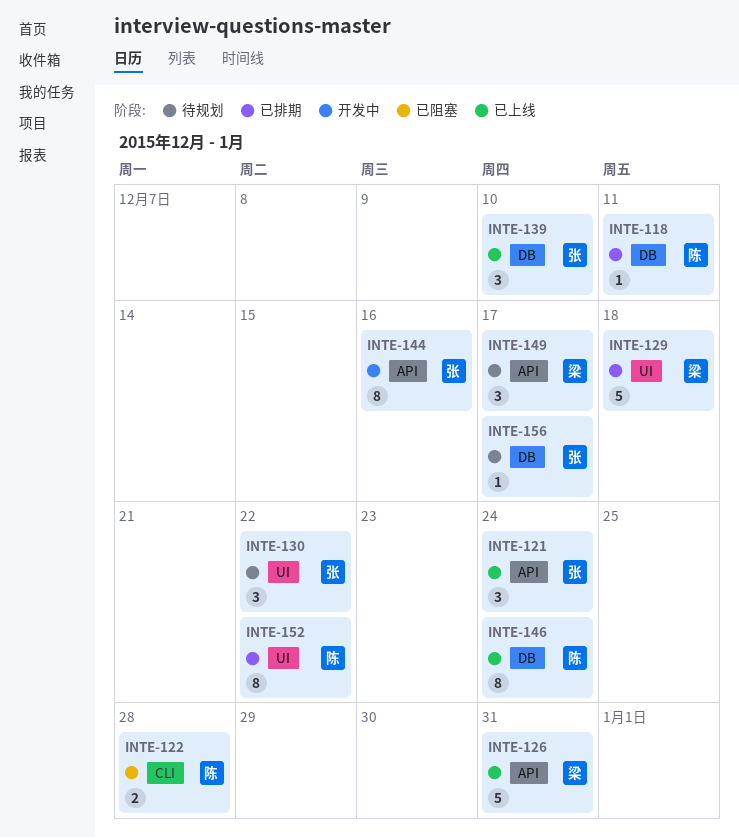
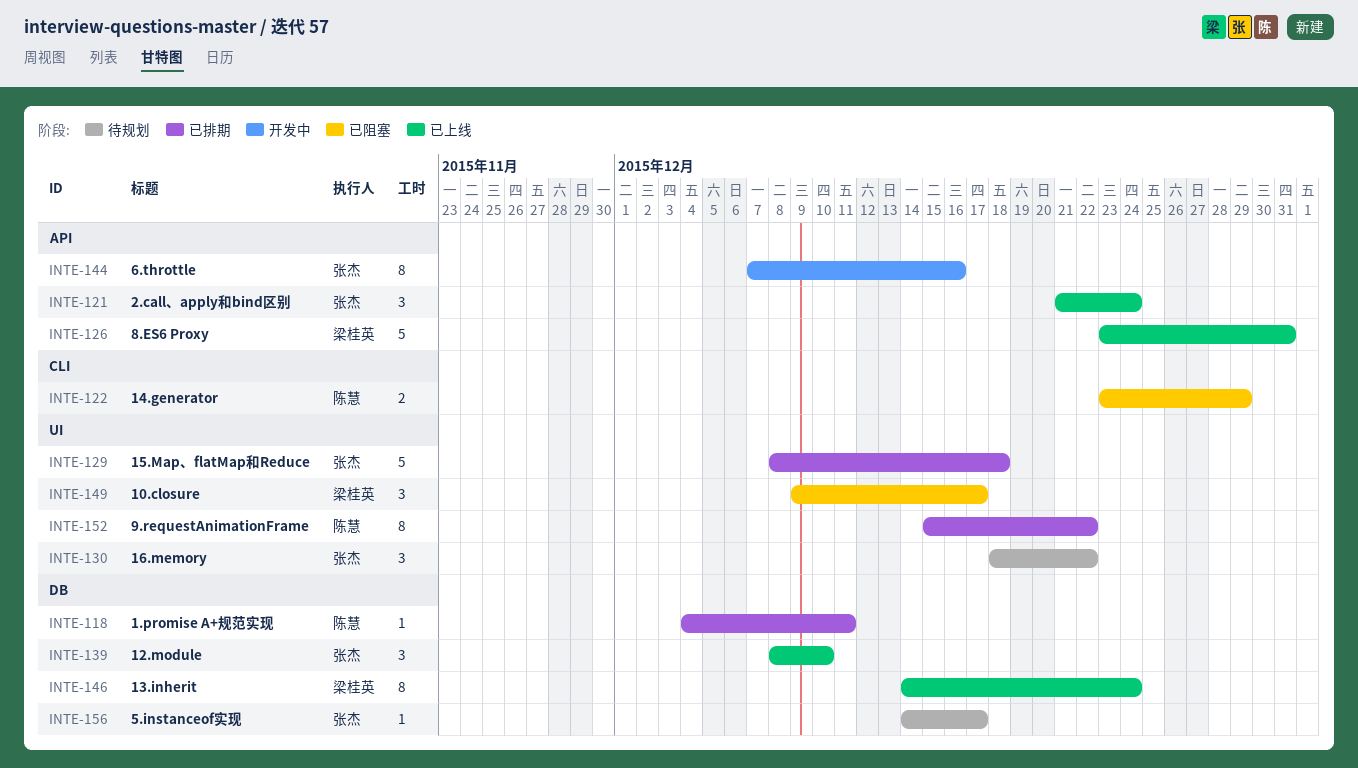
INTE-122, due: Dec 28 -> Dec 29
INTE-129, owner: 梁桂英 -> 张杰
INTE-146, owner: 陈慧 -> 梁桂英
INTE-149, status: 待规划 -> 已阻塞
INTE-149, label: API -> UI

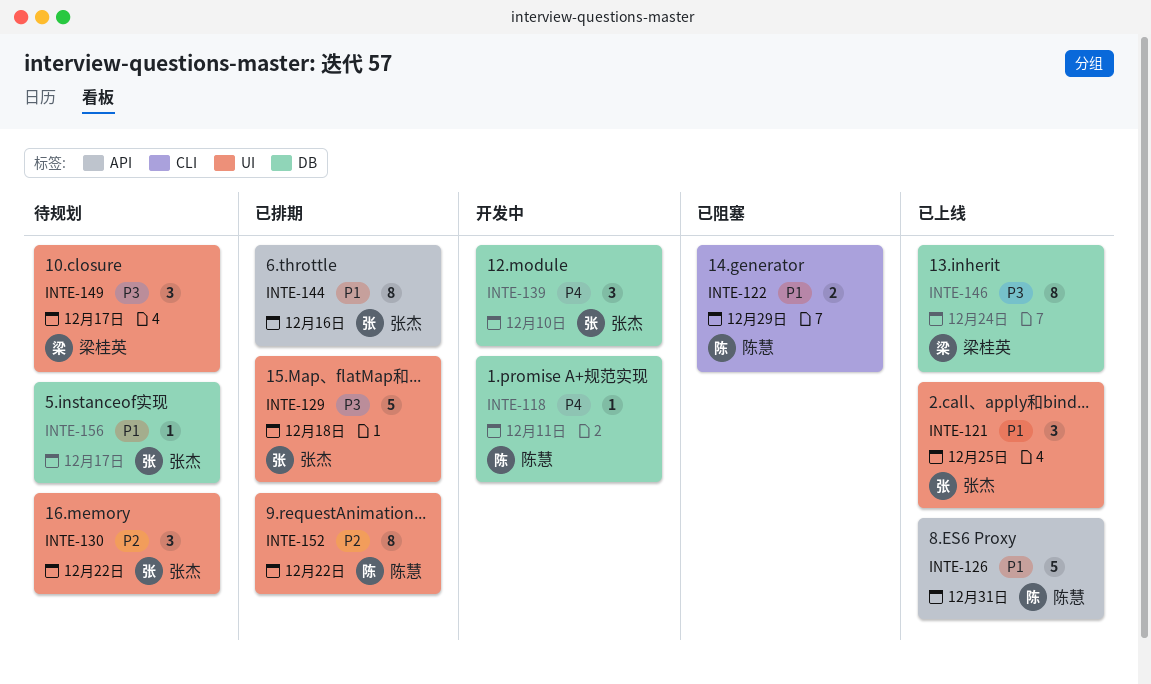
INTE-118, status: 已排期 -> 开发中
INTE-121, label: API -> UI
INTE-121, due: Dec 24 -> Dec 25
INTE-126, owner: 梁桂英 -> 陈慧
INTE-139, status: 已上线 -> 开发中
INTE-144, status: 开发中 -> 已排期
INTE-149, status: 已阻塞 -> 待规划

